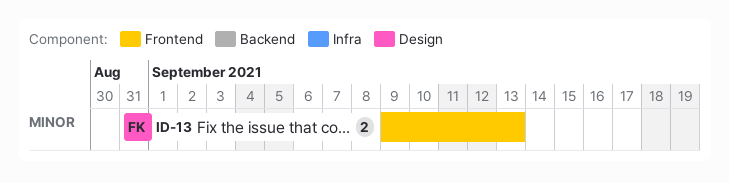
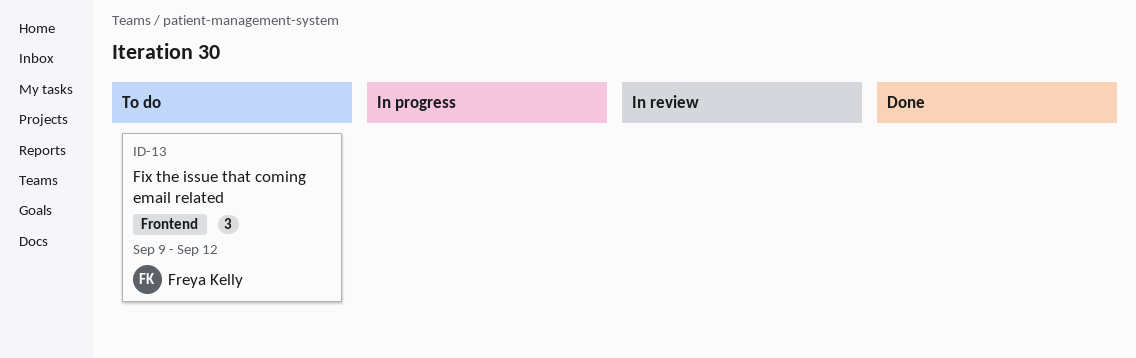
ID-13, estimate: 2 -> 3
ID-13, due: Sep 13 -> Sep 12

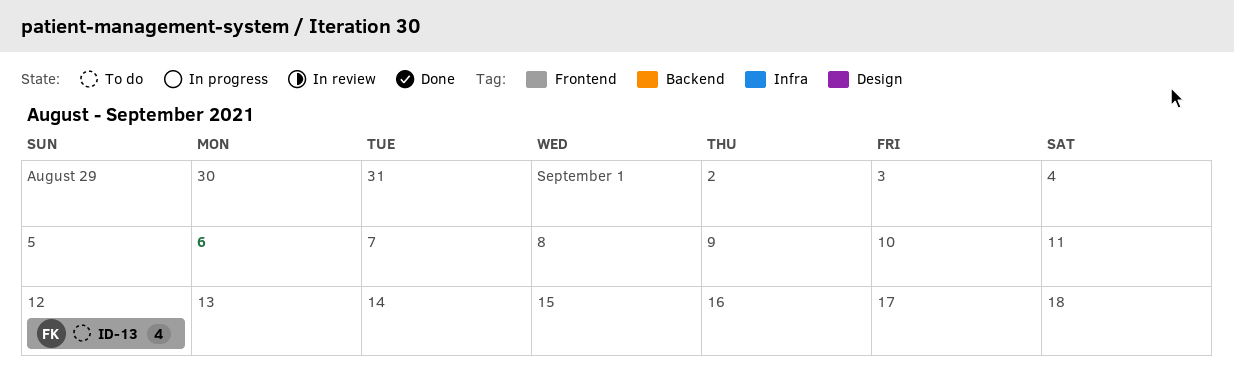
ID-13, estimate: 3 -> 4
ID-13, start: Sep 9 -> Sep 12

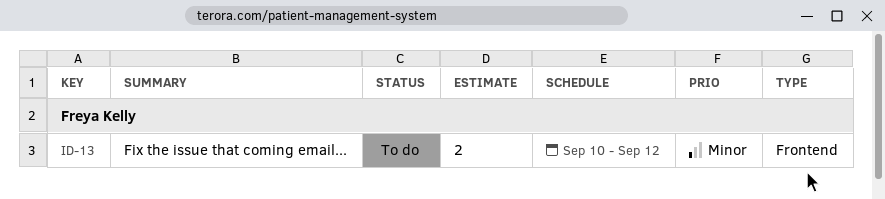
ID-13, estimate: 4 -> 2
ID-13, start: Sep 12 -> Sep 10

